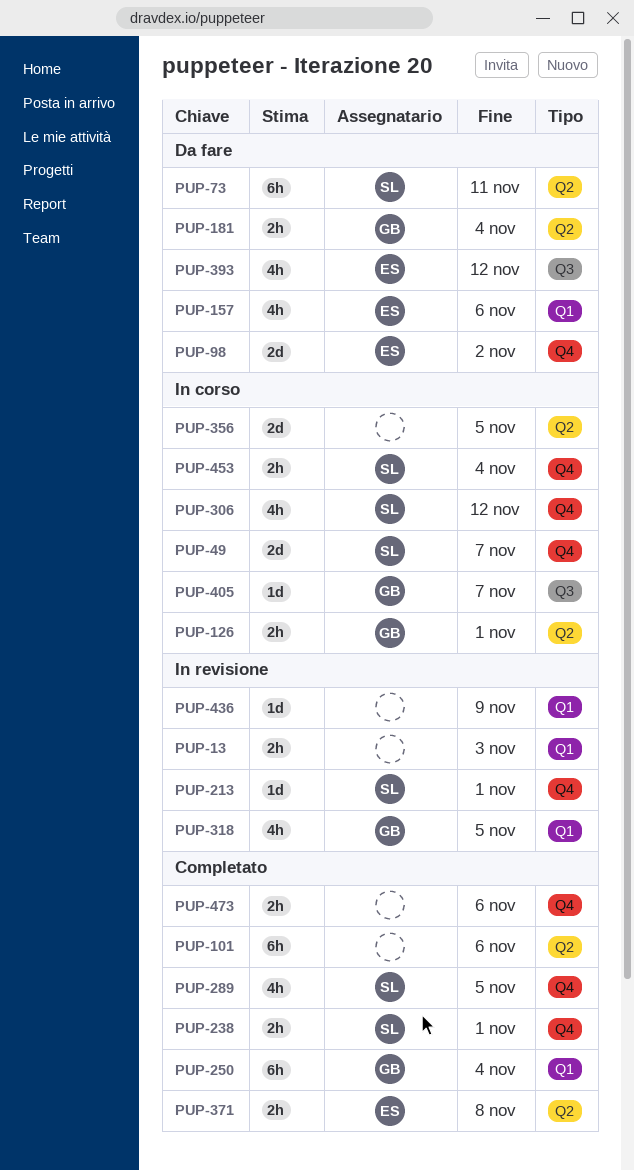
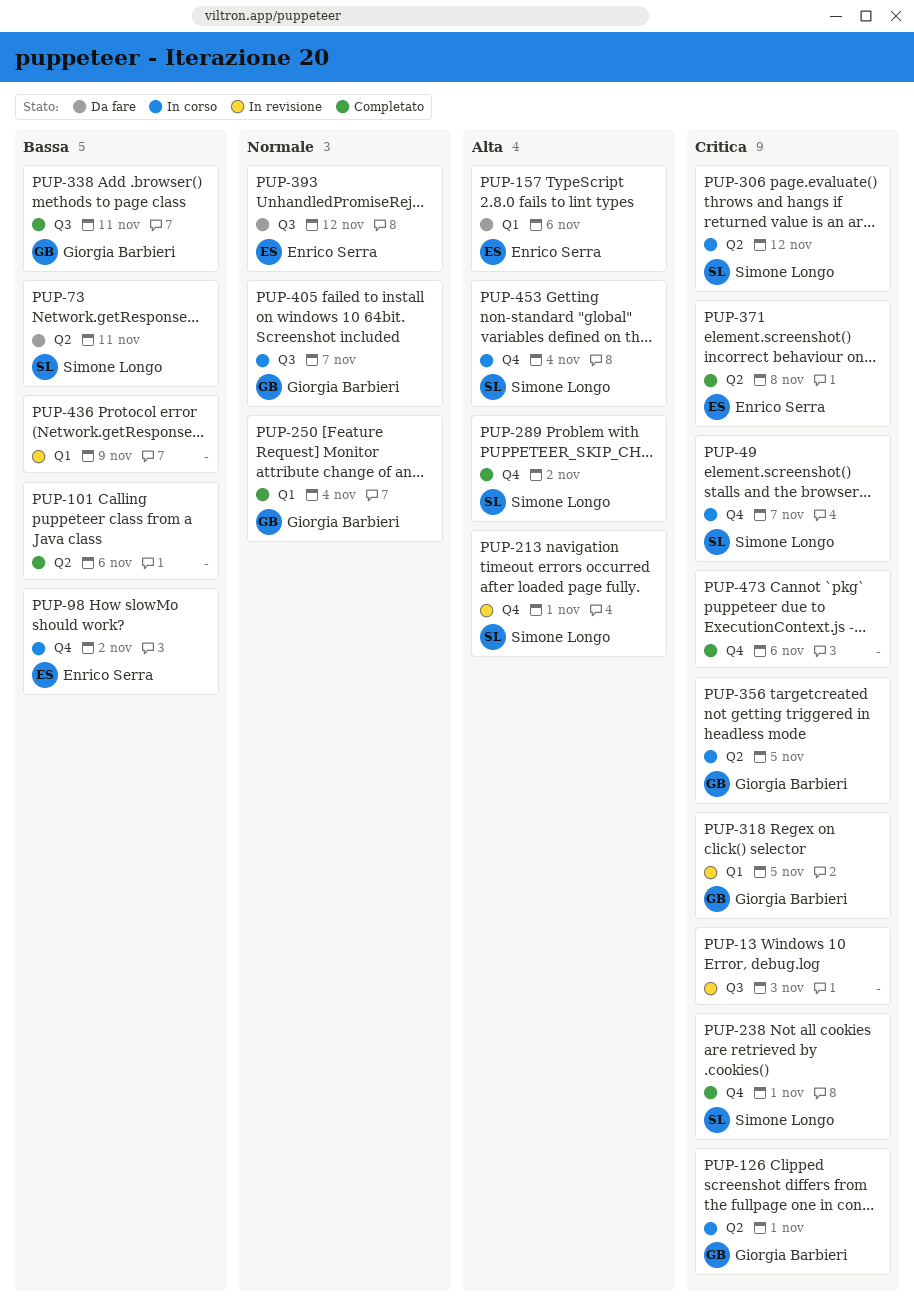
PUP-13, label: Q1 -> Q3
PUP-98, status: Da fare -> In corso
PUP-181: present -> none
PUP-289, due: Nov 5 -> Nov 2
PUP-306, label: Q4 -> Q2
PUP-338: none -> present
PUP-356, owner: none -> Giorgia Barbieri

